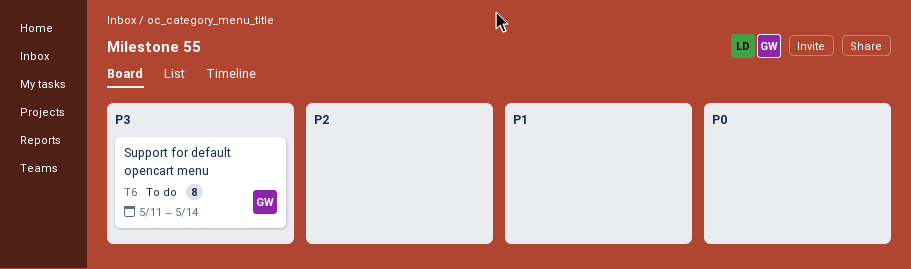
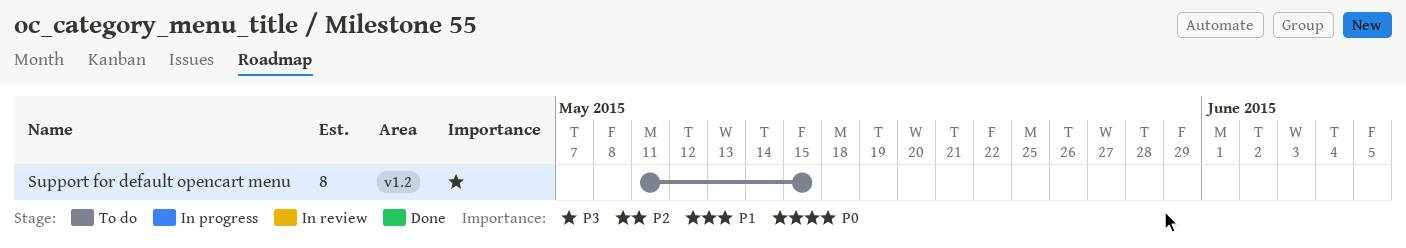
Support for default opencart menu, due: May 14 -> May 15

